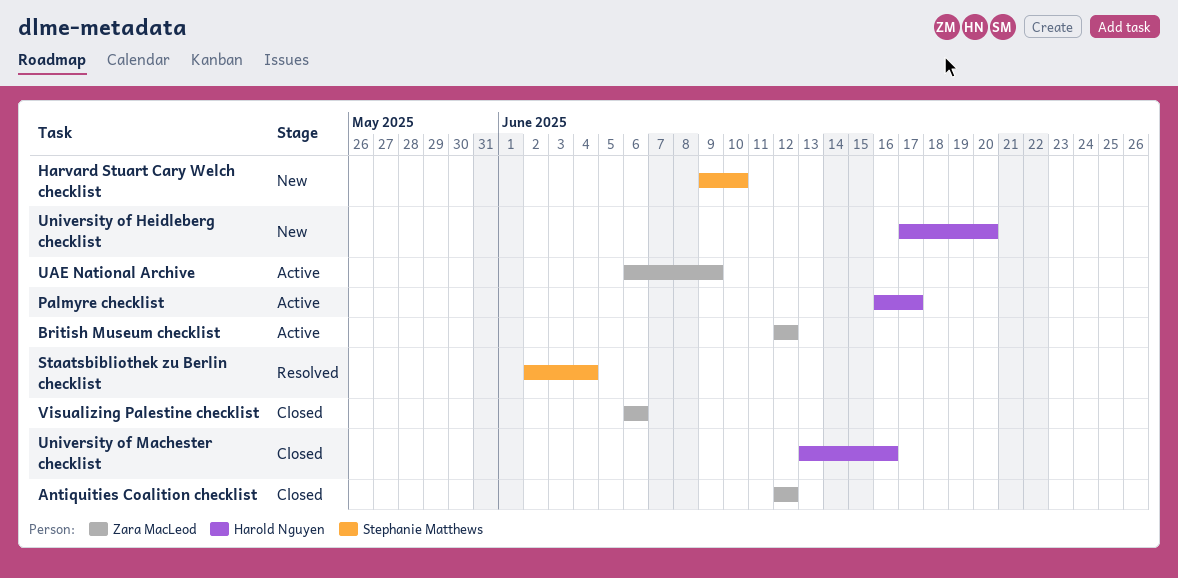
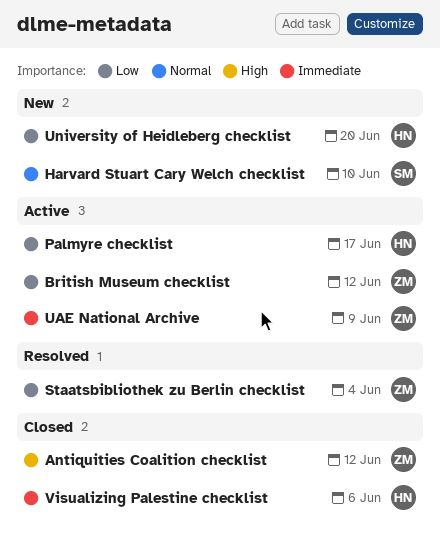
Staatsbibliothek zu Berlin checklist, owner: Stephanie Matthews -> Zara MacLeod
University of Machester checklist: present -> none
Visualizing Palestine checklist, owner: Zara MacLeod -> Harold Nguyen

